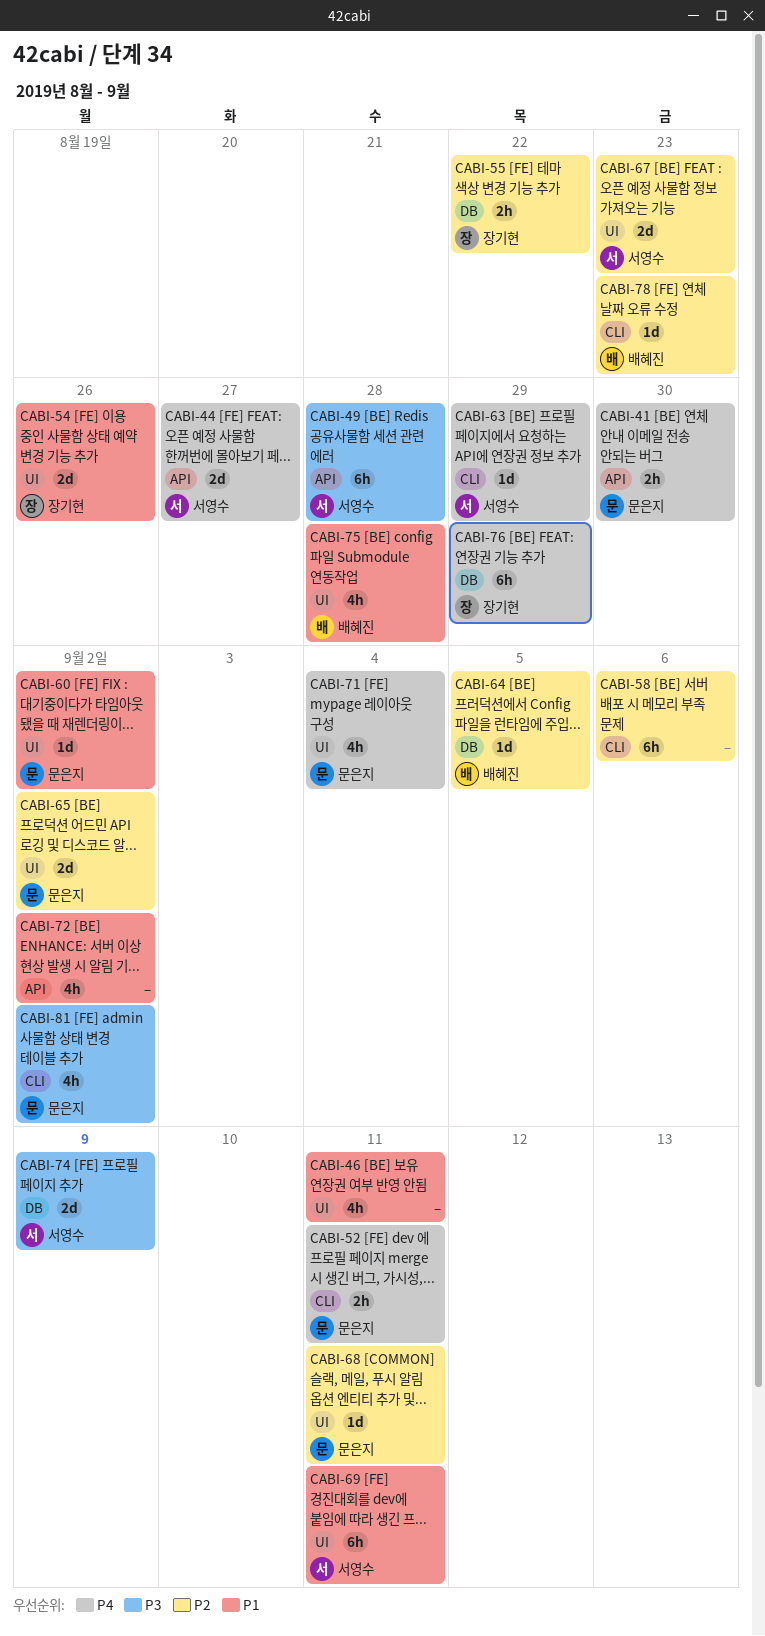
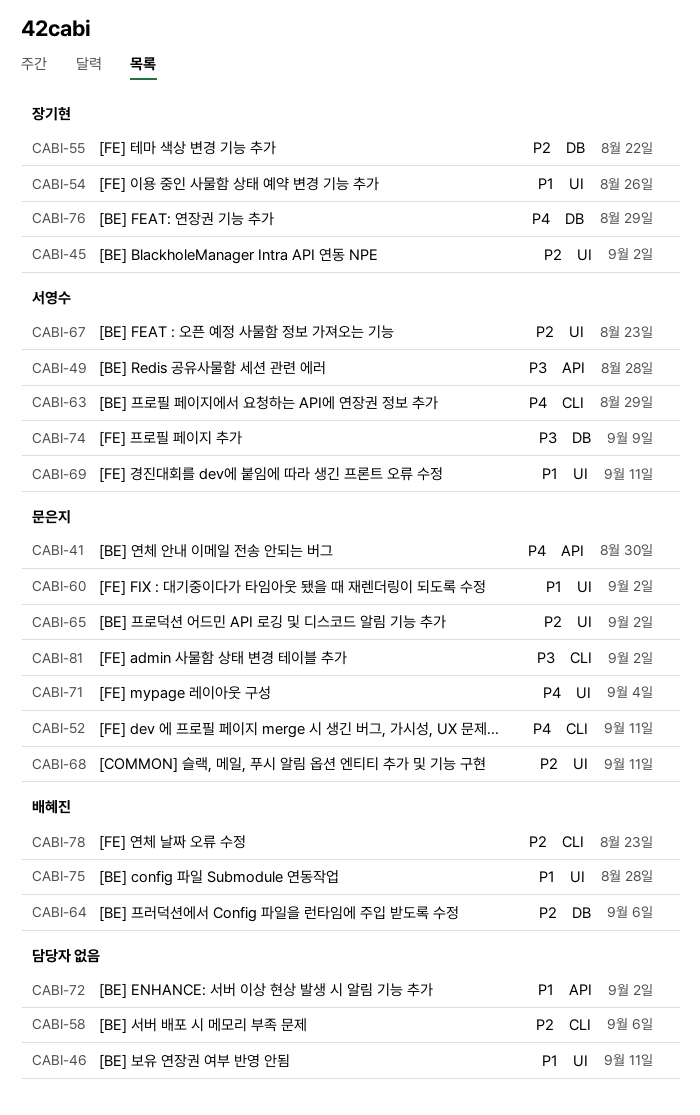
CABI-44: present -> none
CABI-45: none -> present
CABI-64, due: Sep 5 -> Sep 6

